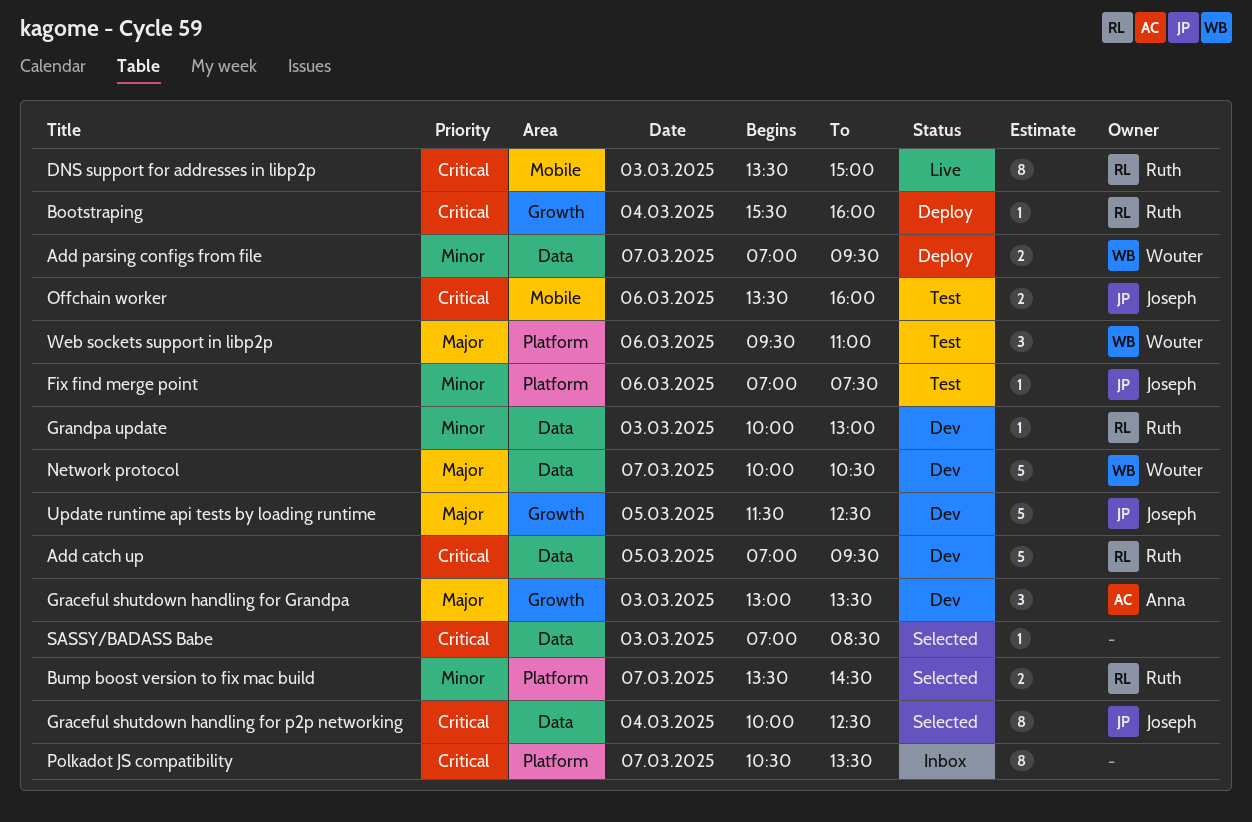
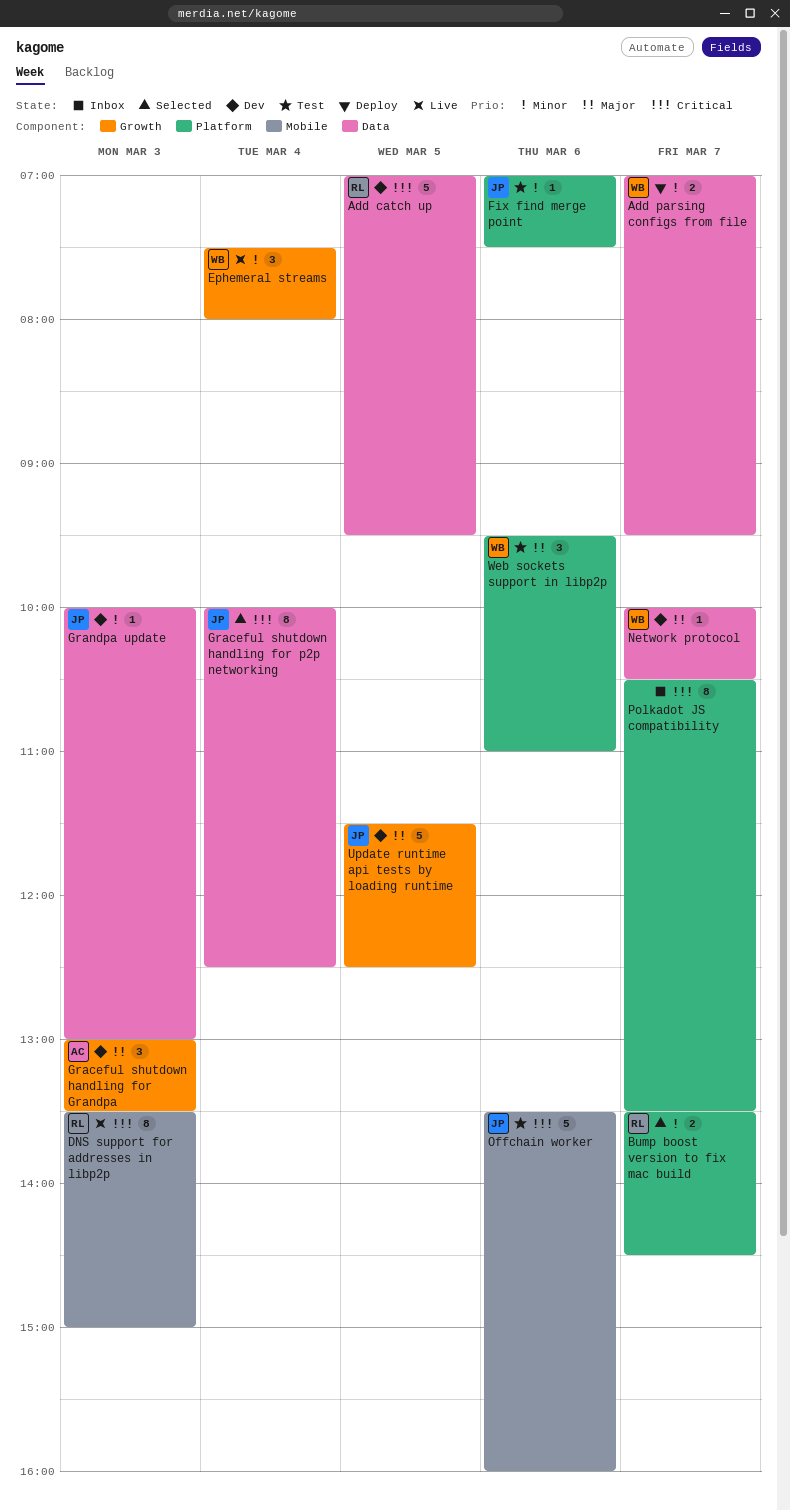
Bootstraping: present -> none
Ephemeral streams: none -> present
Grandpa update, owner: Ruth -> Joseph
Network protocol, estimate: 5 -> 1
Offchain worker, estimate: 2 -> 5
SASSY/BADASS Babe: present -> none

